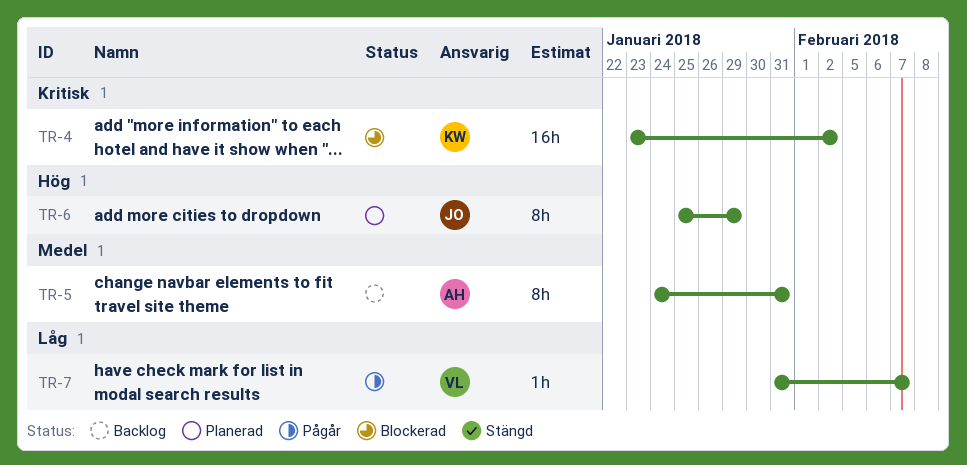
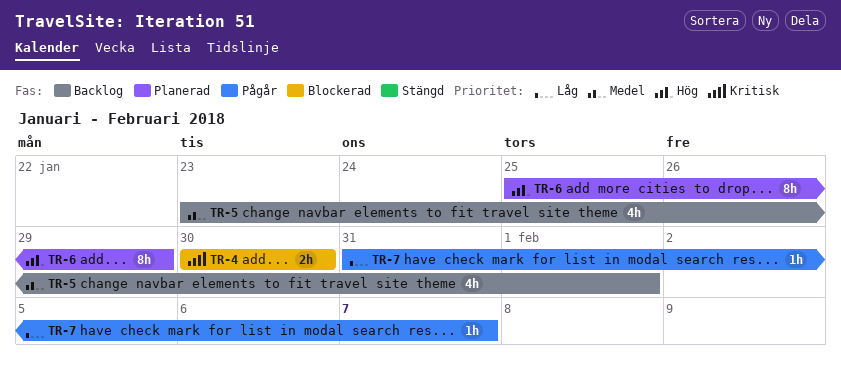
TR-4, estimate: 16h -> 2h
TR-4, start: Jan 23 -> Jan 30
TR-4, due: Feb 2 -> Jan 30
TR-5, estimate: 8h -> 4h
TR-5, start: Jan 24 -> Jan 23
TR-5, due: Jan 31 -> Feb 1

